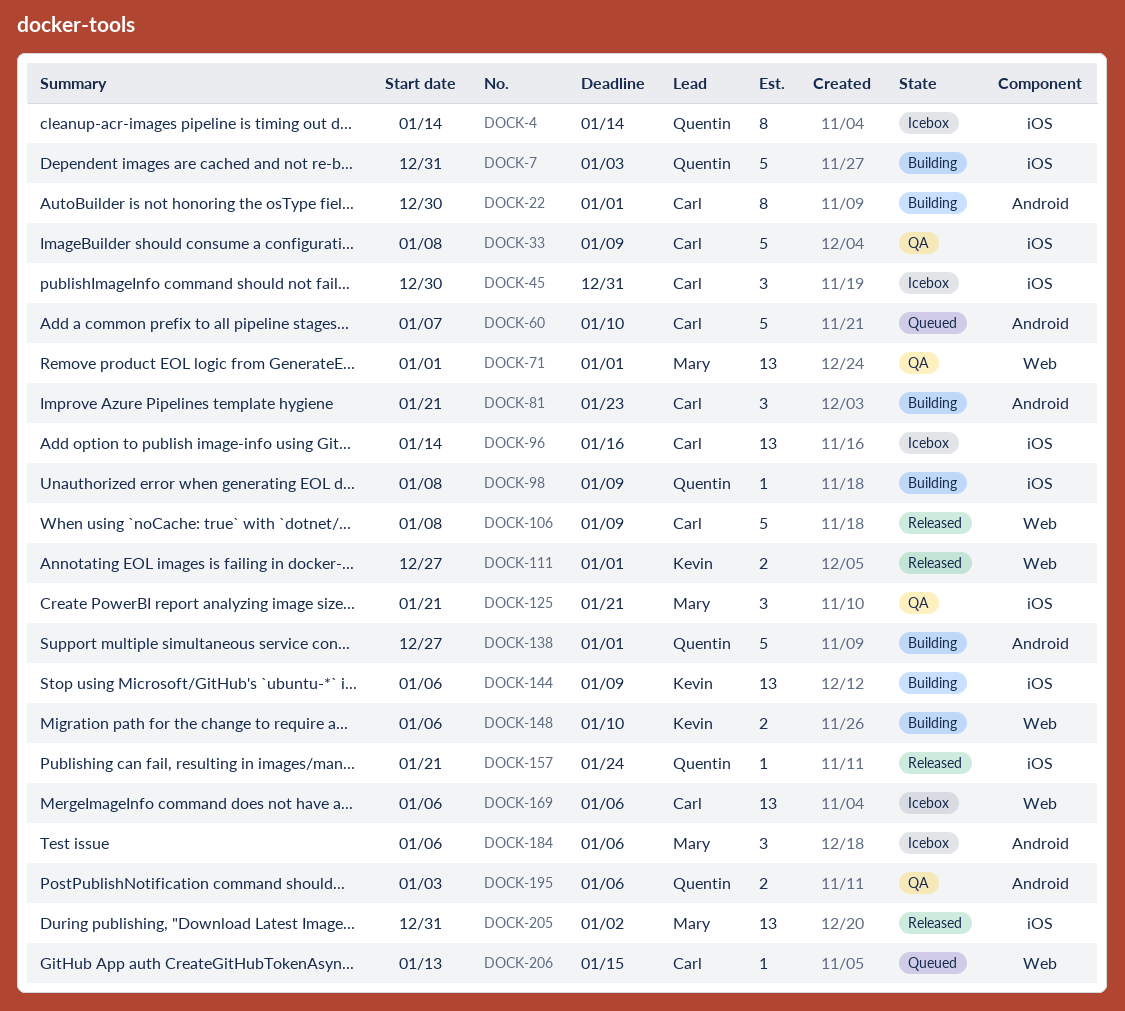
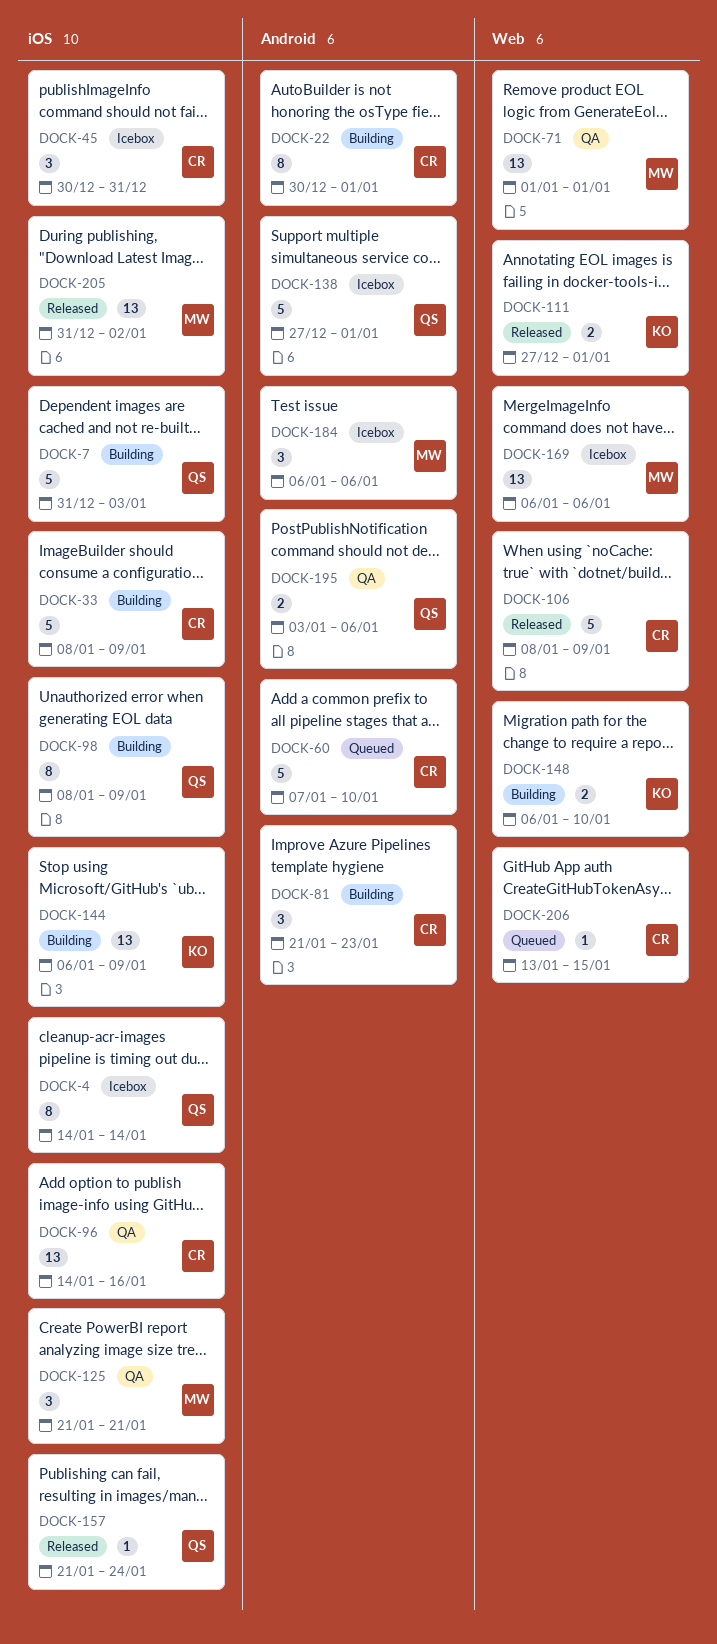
DOCK-33, status: QA -> Building
DOCK-96, status: Icebox -> QA
DOCK-98, estimate: 1 -> 8
DOCK-138, status: Building -> Icebox
DOCK-169, owner: Carl -> Mary

